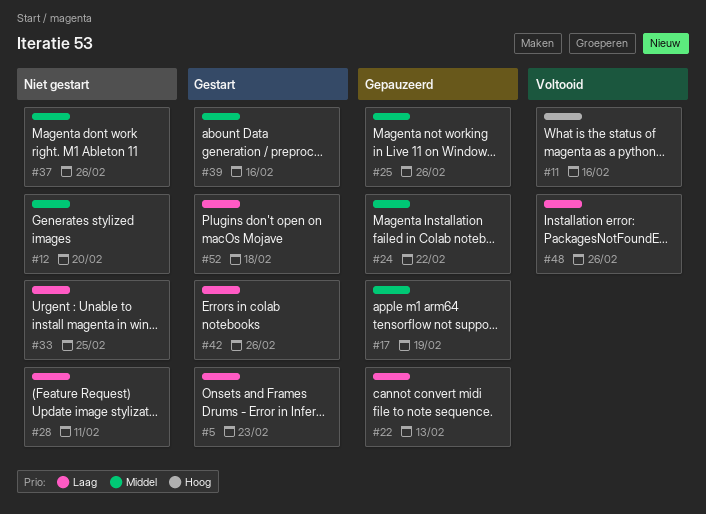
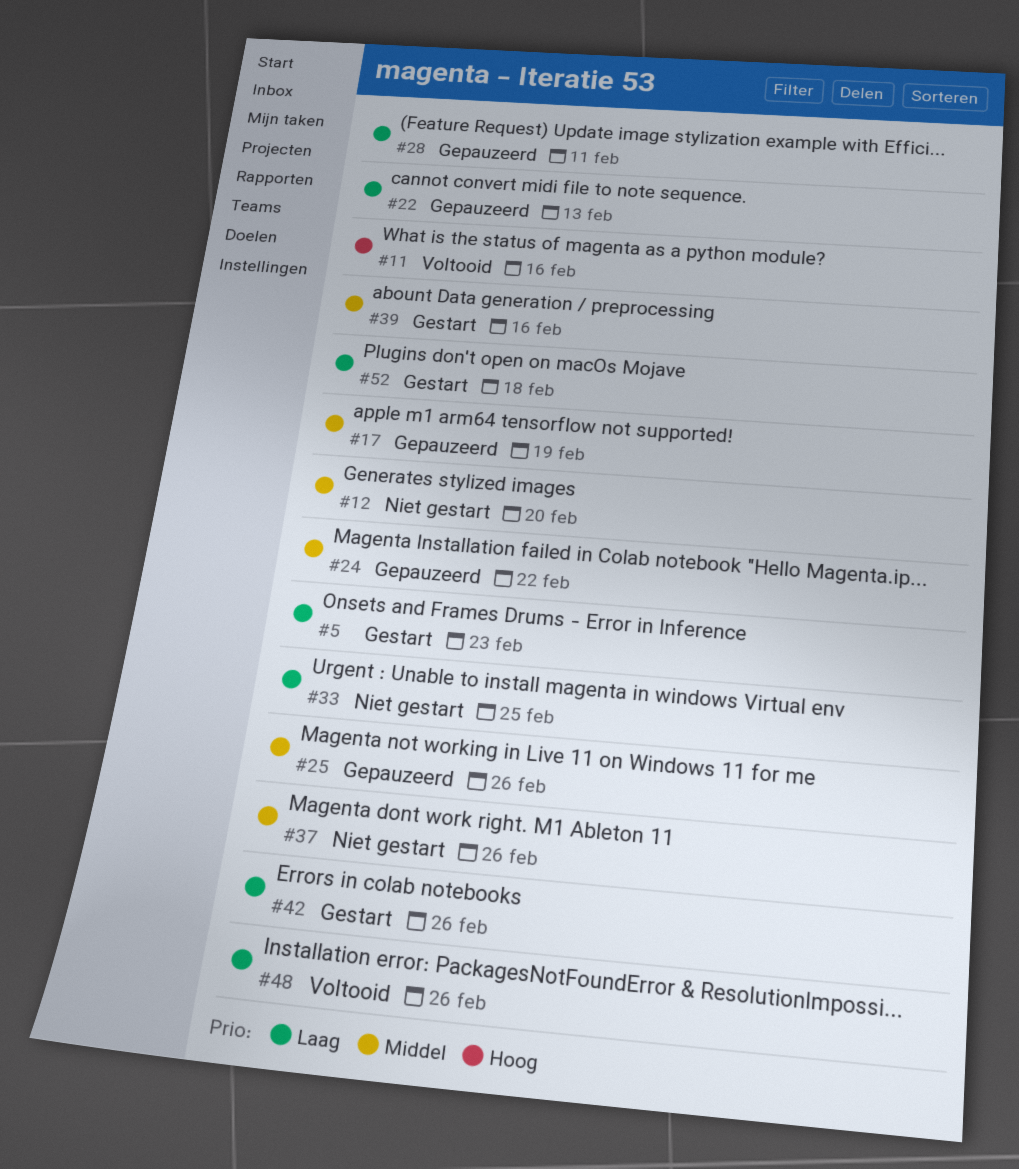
#28, status: Niet gestart -> Gepauzeerd

